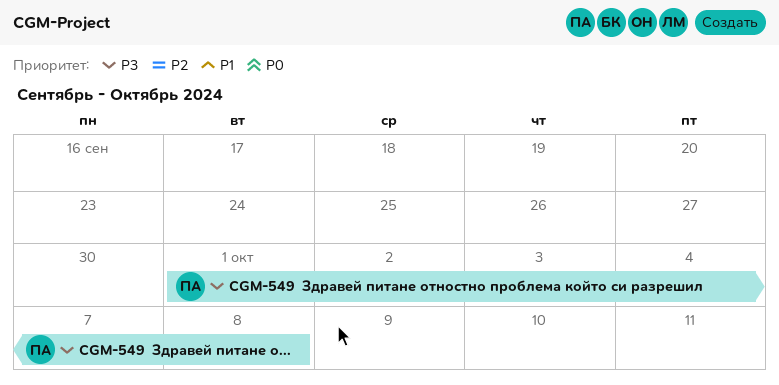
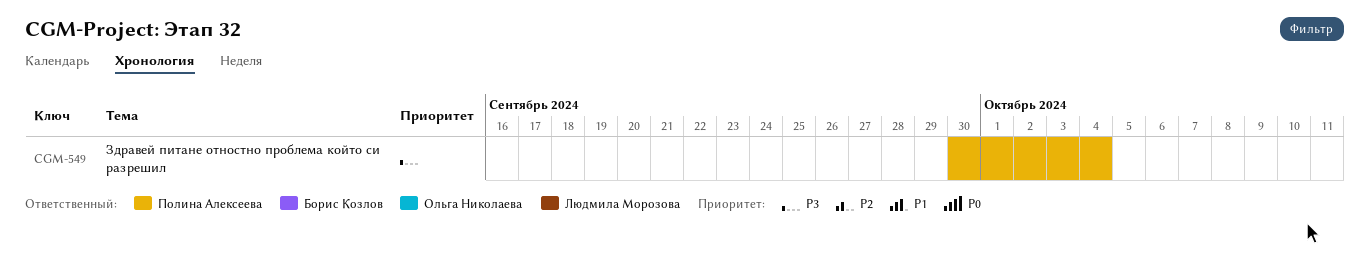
CGM-549, start: Oct 1 -> Sep 30
CGM-549, due: Oct 8 -> Oct 4

